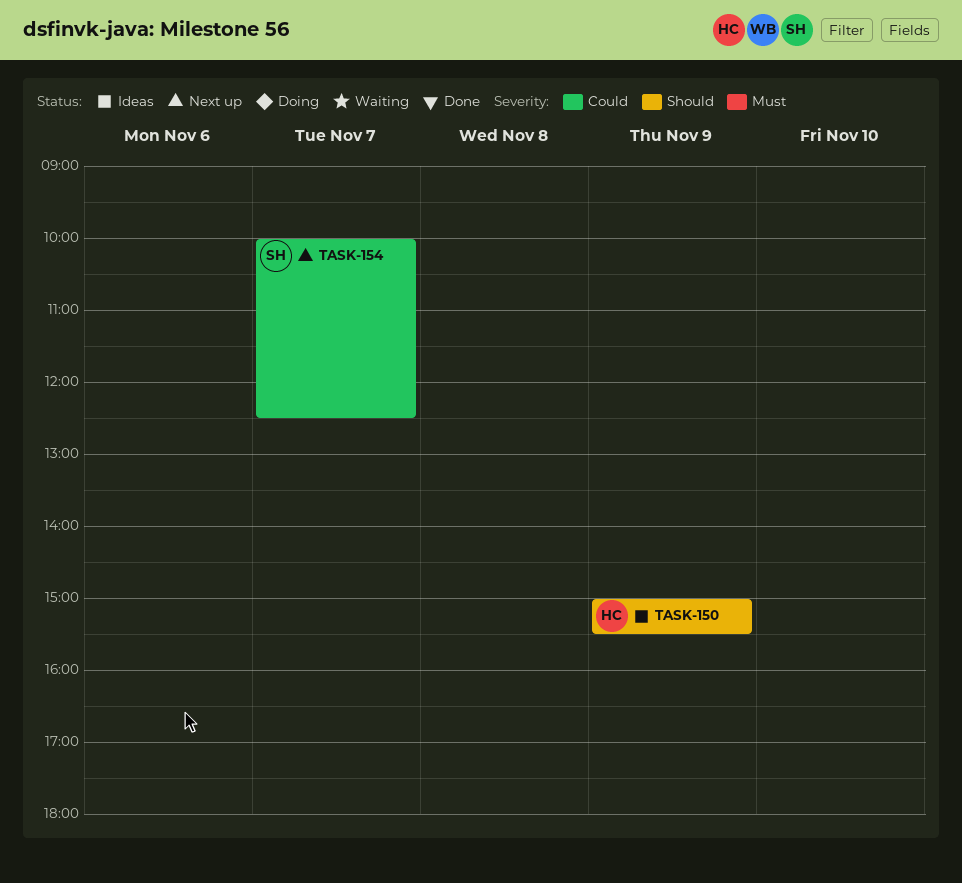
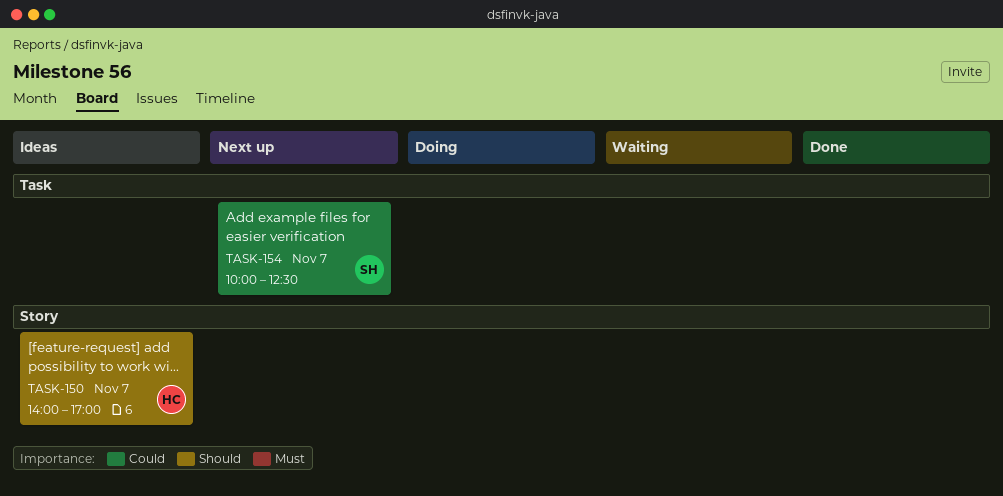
TASK-150, day: Nov 9 -> Nov 7
TASK-150, begins: 15:00 -> 14:00
TASK-150, ends: 15:30 -> 17:00

